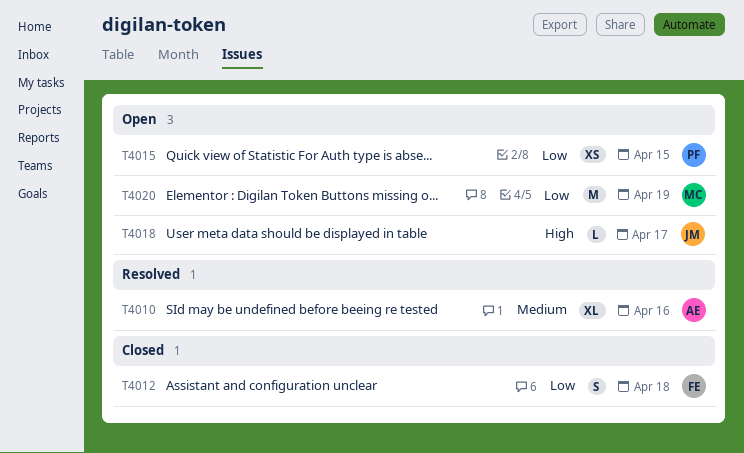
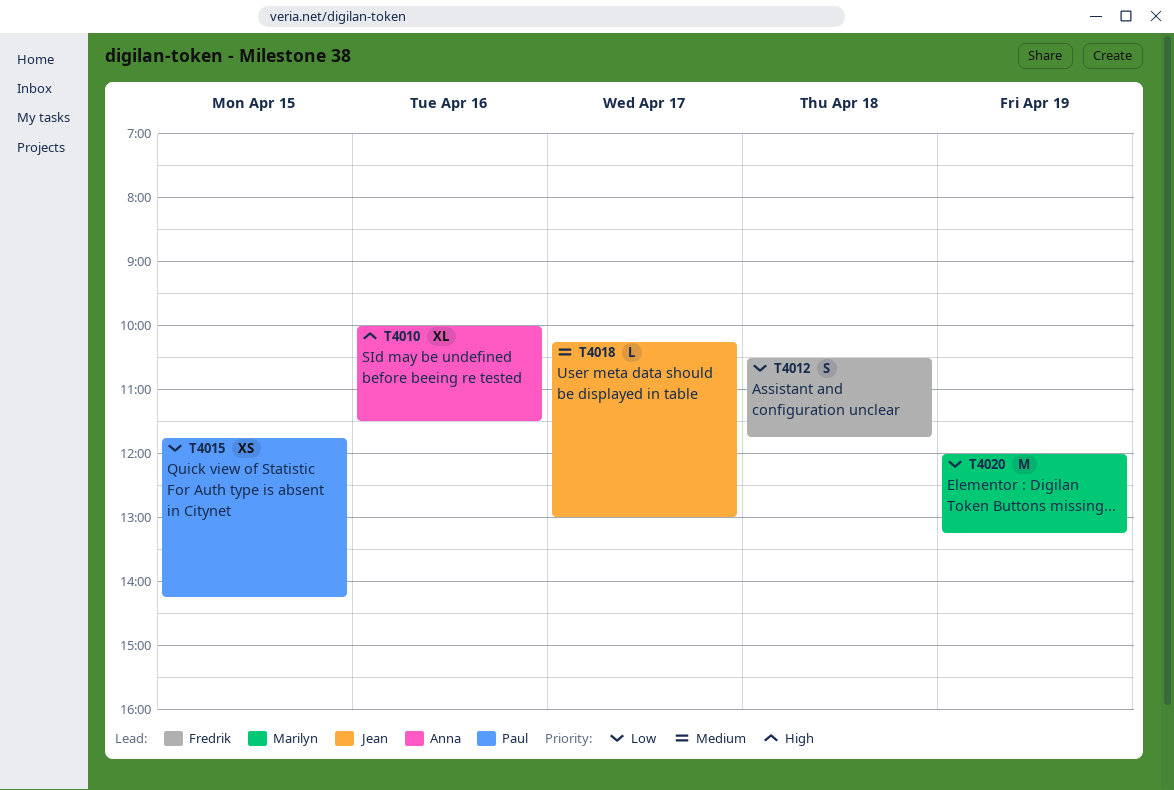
T4010, priority: Medium -> High
T4018, priority: High -> Medium

